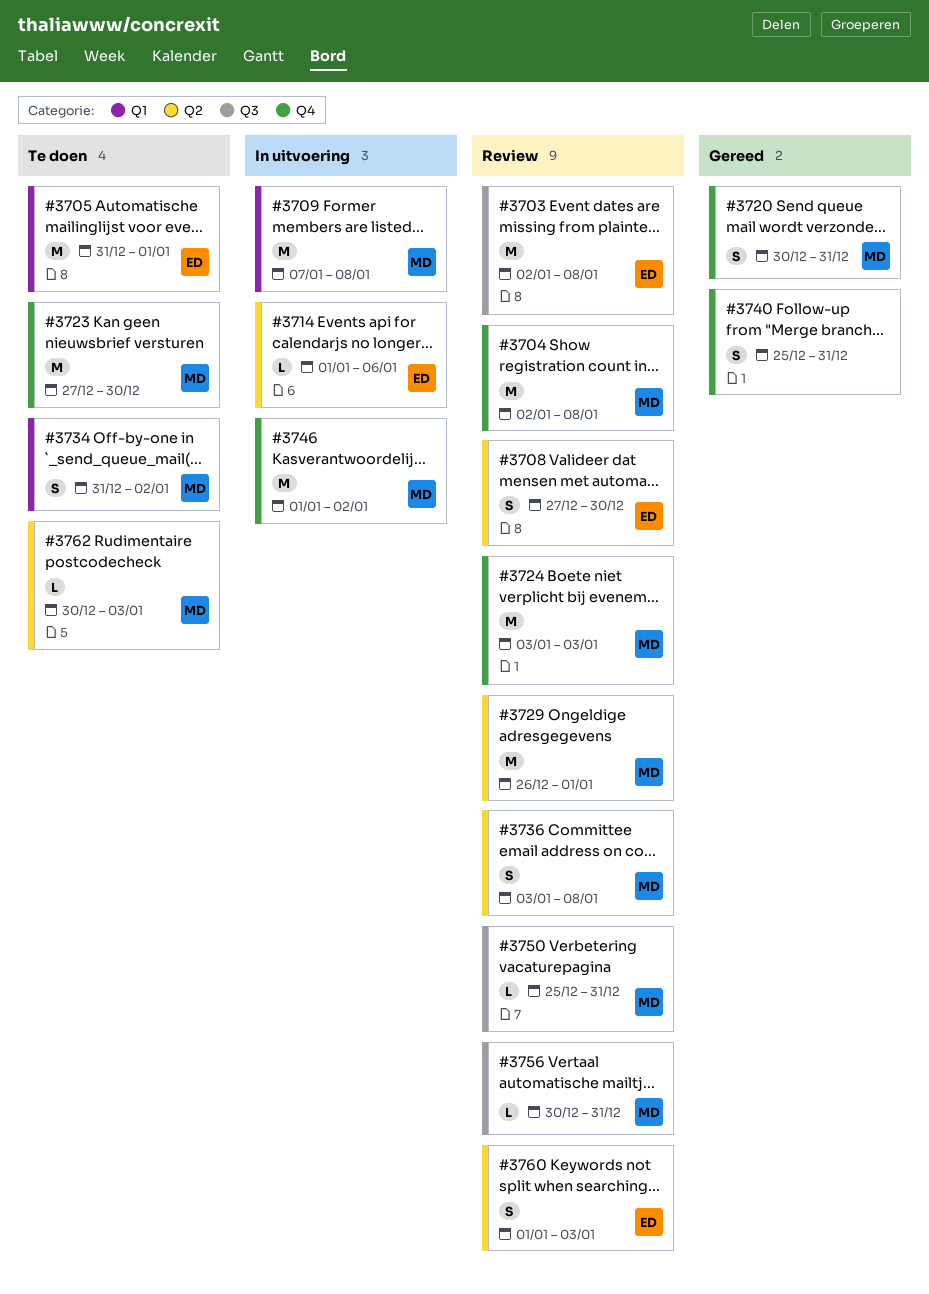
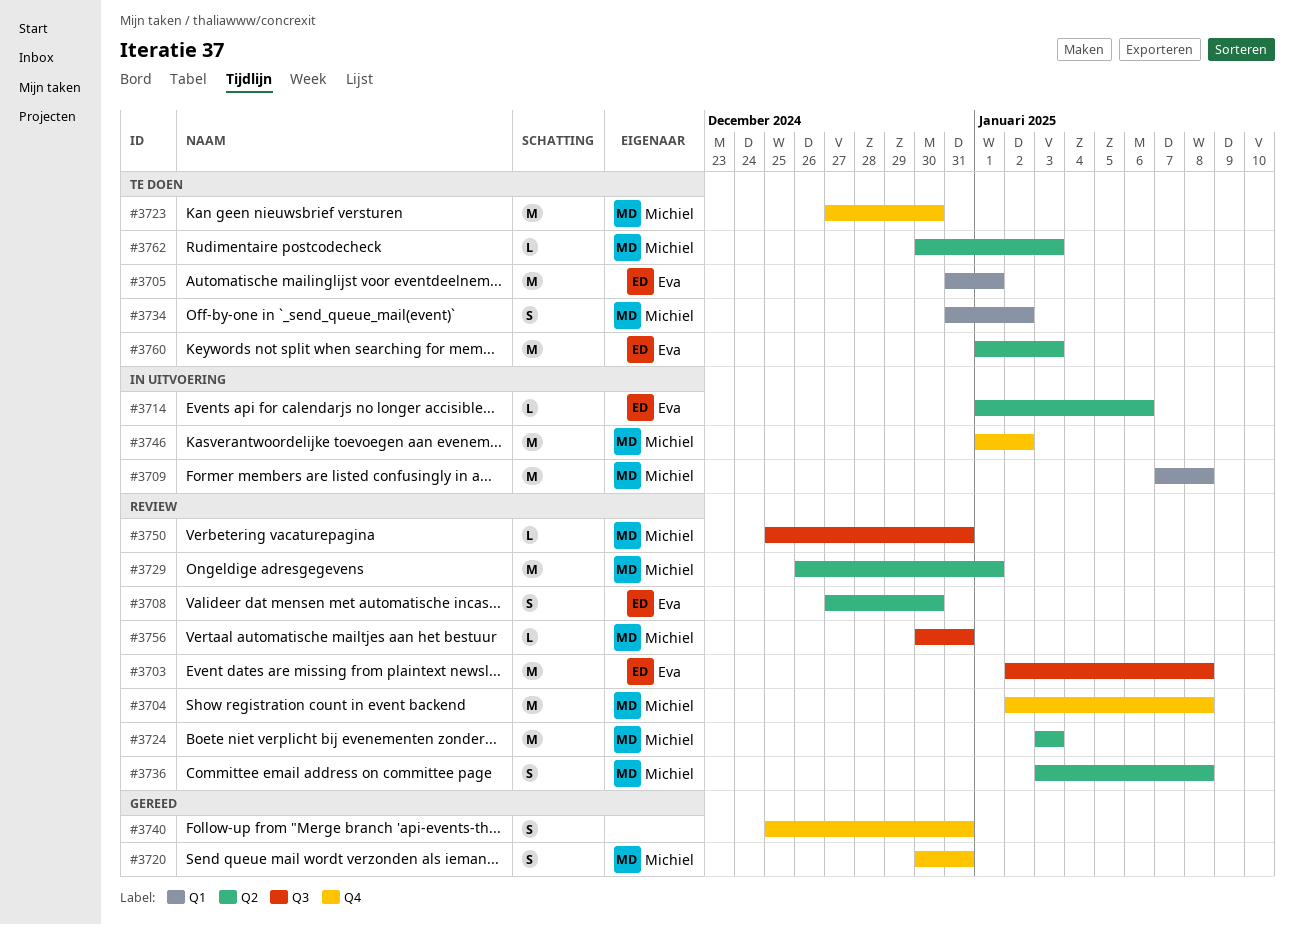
#3724, label: Q4 -> Q2
#3760, status: Review -> Te doen
#3760, estimate: S -> M

